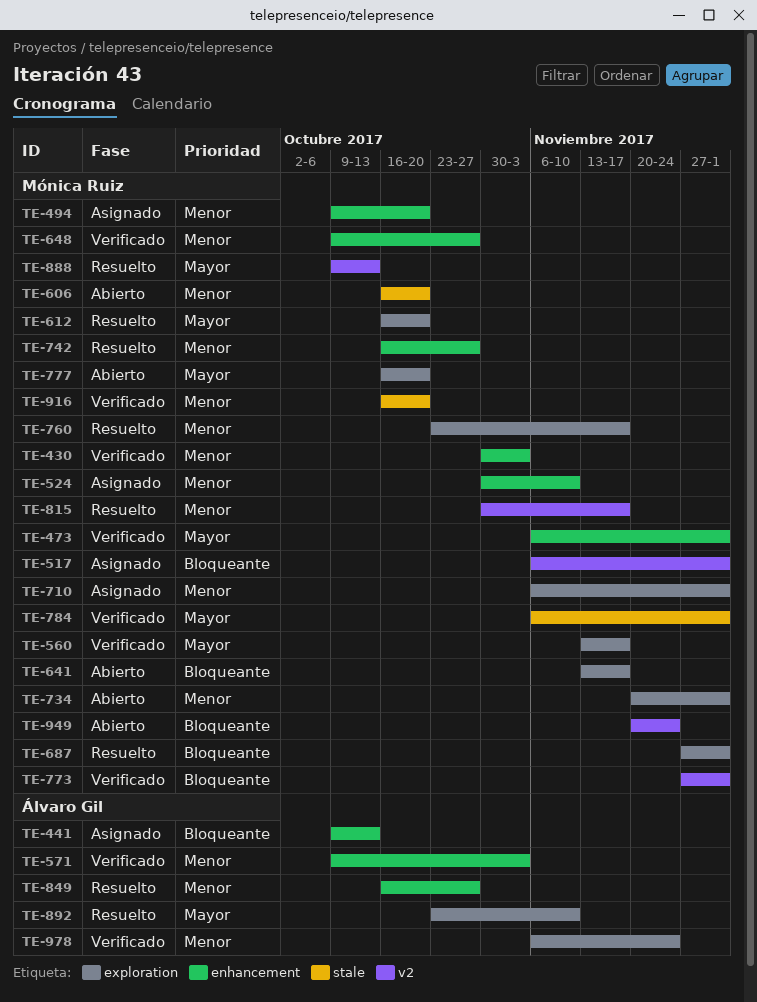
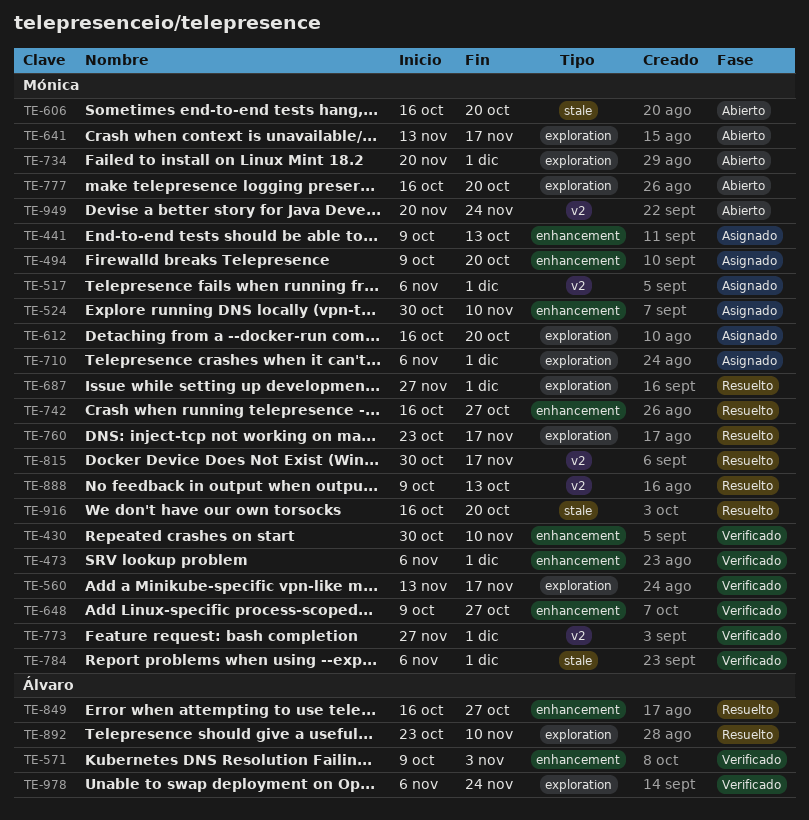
TE-430, due: Nov 3 -> Nov 10
TE-441, owner: Álvaro Gil -> Mónica Ruiz
TE-612, status: Resuelto -> Asignado
TE-916, status: Verificado -> Resuelto

